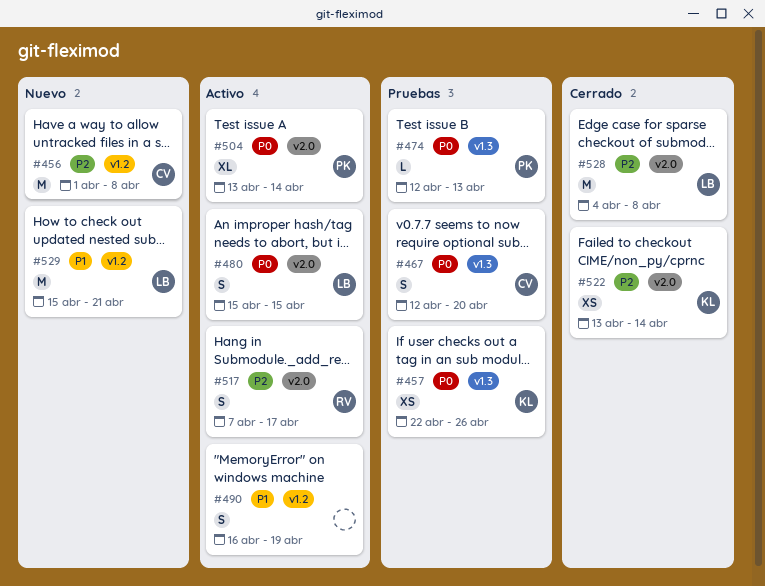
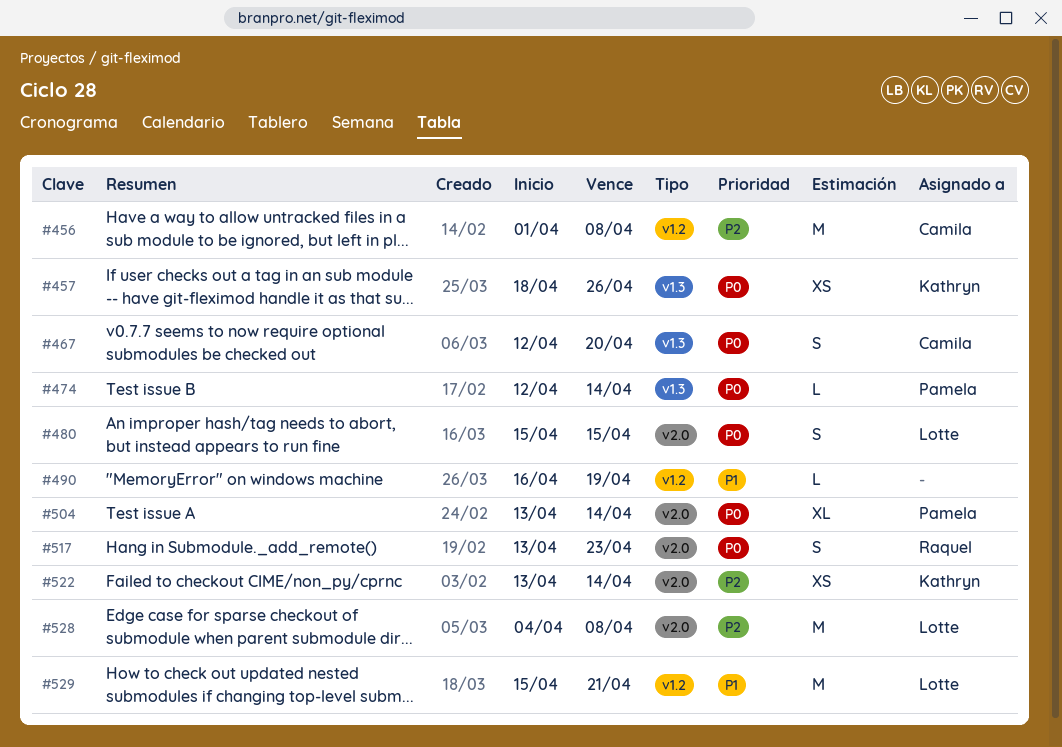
#457, start: Apr 22 -> Apr 18
#474, due: Apr 13 -> Apr 14
#490, estimate: S -> L
#517, priority: P2 -> P0
#517, start: Apr 7 -> Apr 13
#517, due: Apr 17 -> Apr 23

